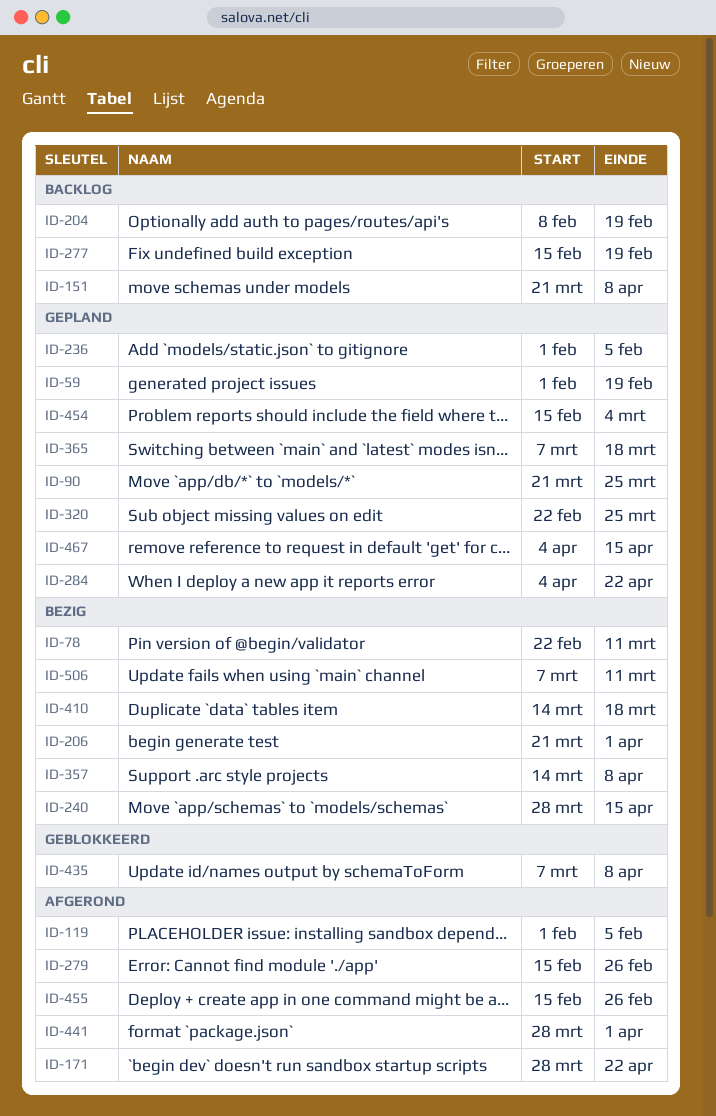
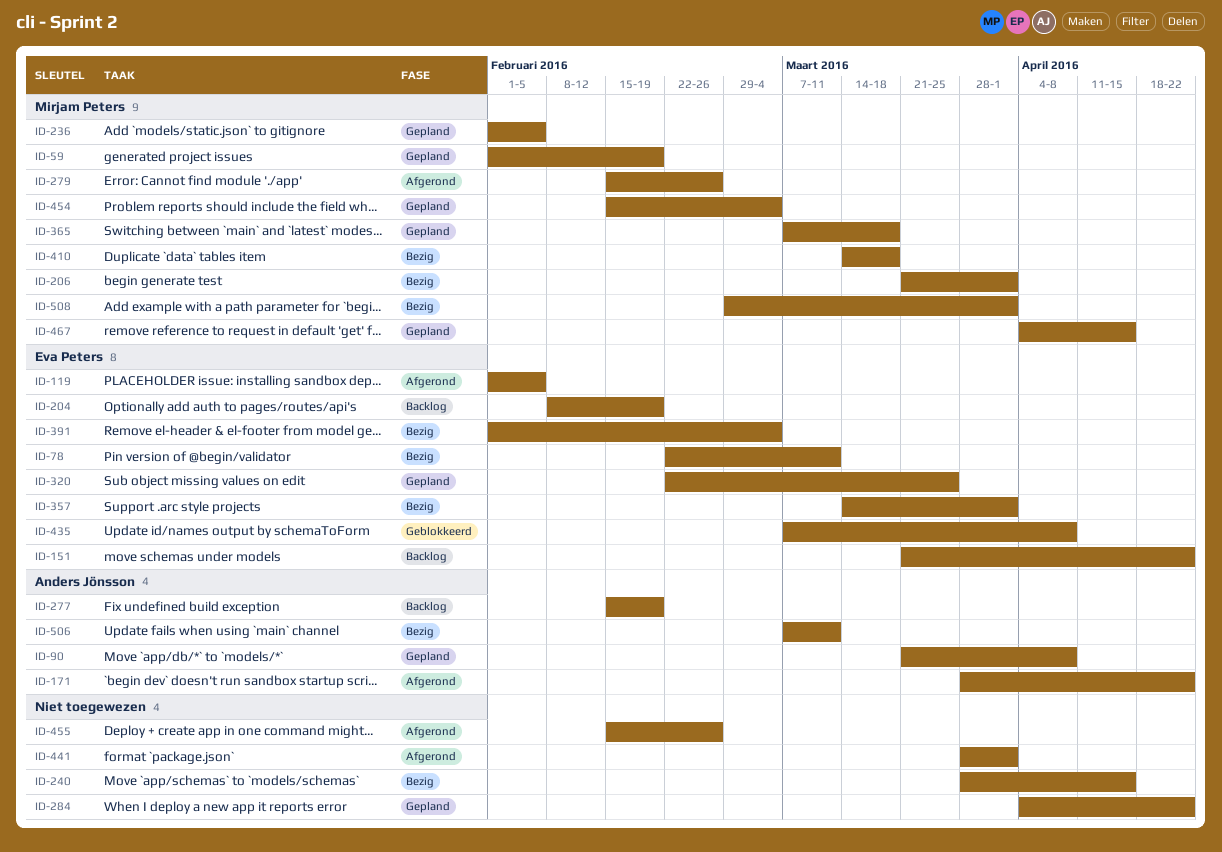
ID-90, due: Mar 25 -> Apr 8
ID-151, due: Apr 8 -> Apr 22
ID-357, due: Apr 8 -> Apr 1
ID-391: none -> present
ID-508: none -> present

